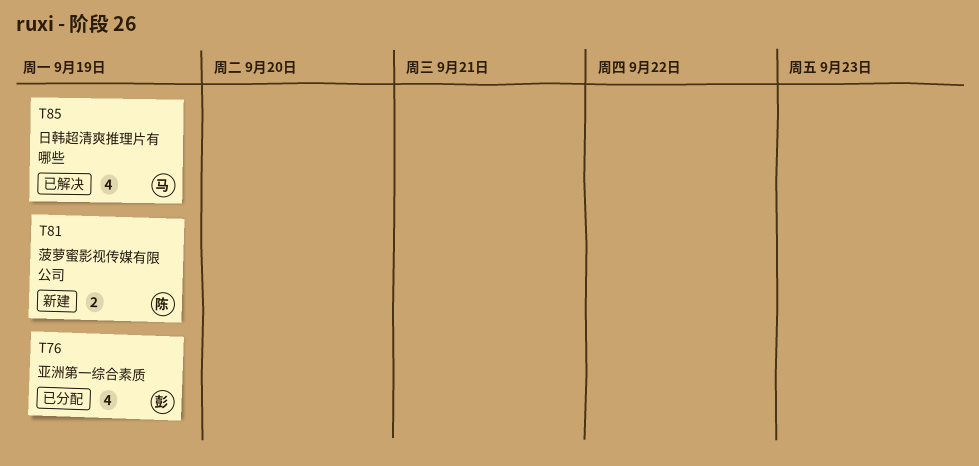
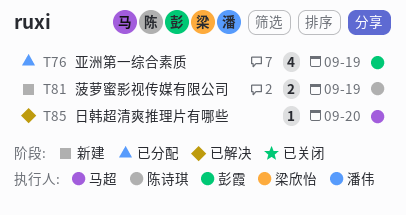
T85, estimate: 4 -> 1
T85, due: Sep 19 -> Sep 20

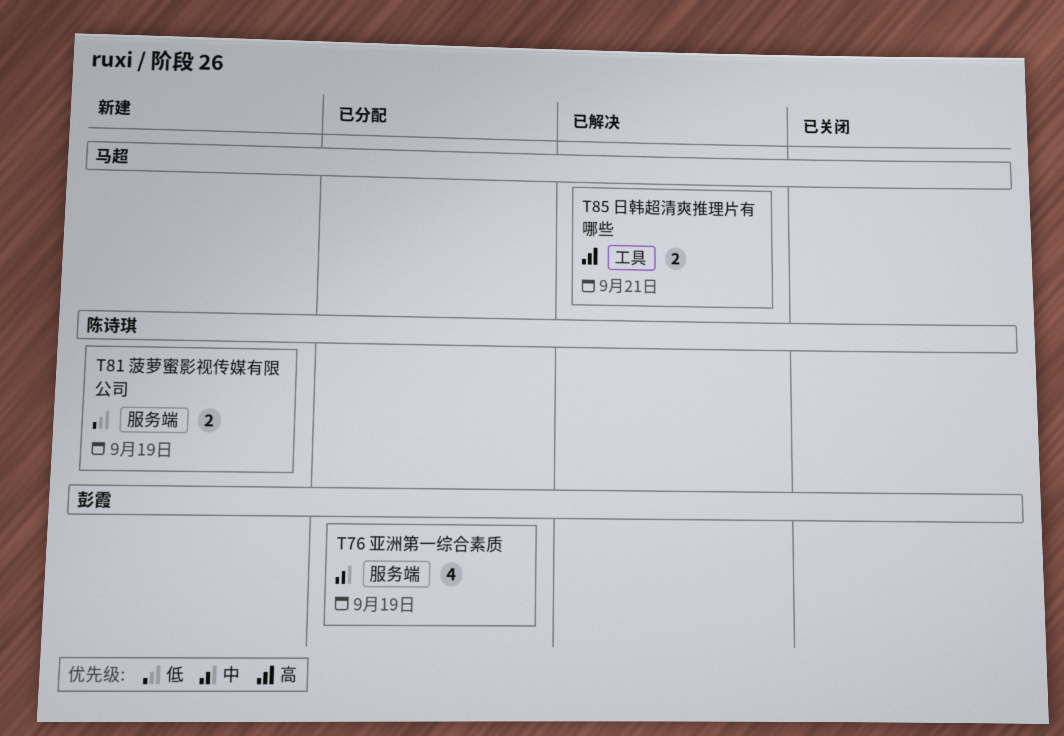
T85, estimate: 1 -> 2
T85, due: Sep 20 -> Sep 21

